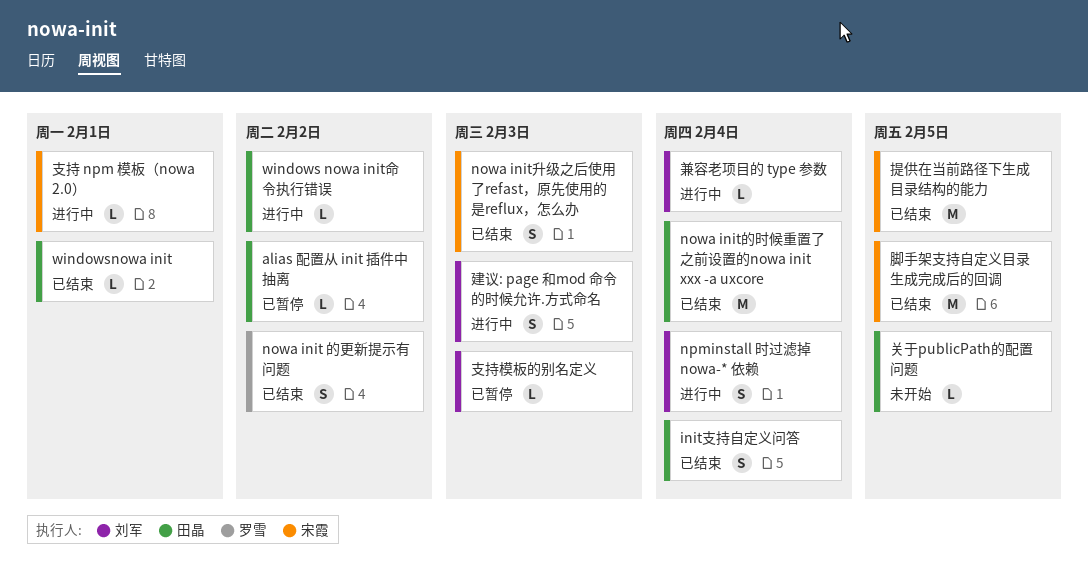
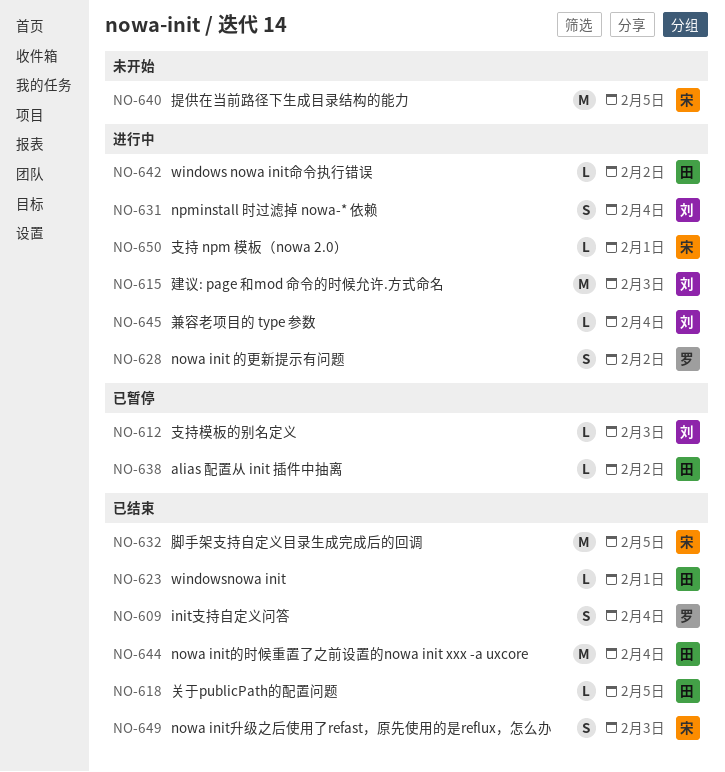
init支持自定义问答, owner: 田晶 -> 罗雪
nowa init 的更新提示有问题, status: 已结束 -> 进行中
关于publicPath的配置问题, status: 未开始 -> 已结束
建议: page 和mod 命令的时候允许.方式命名, estimate: S -> M
提供在当前路径下生成目录结构的能力, status: 已结束 -> 未开始

